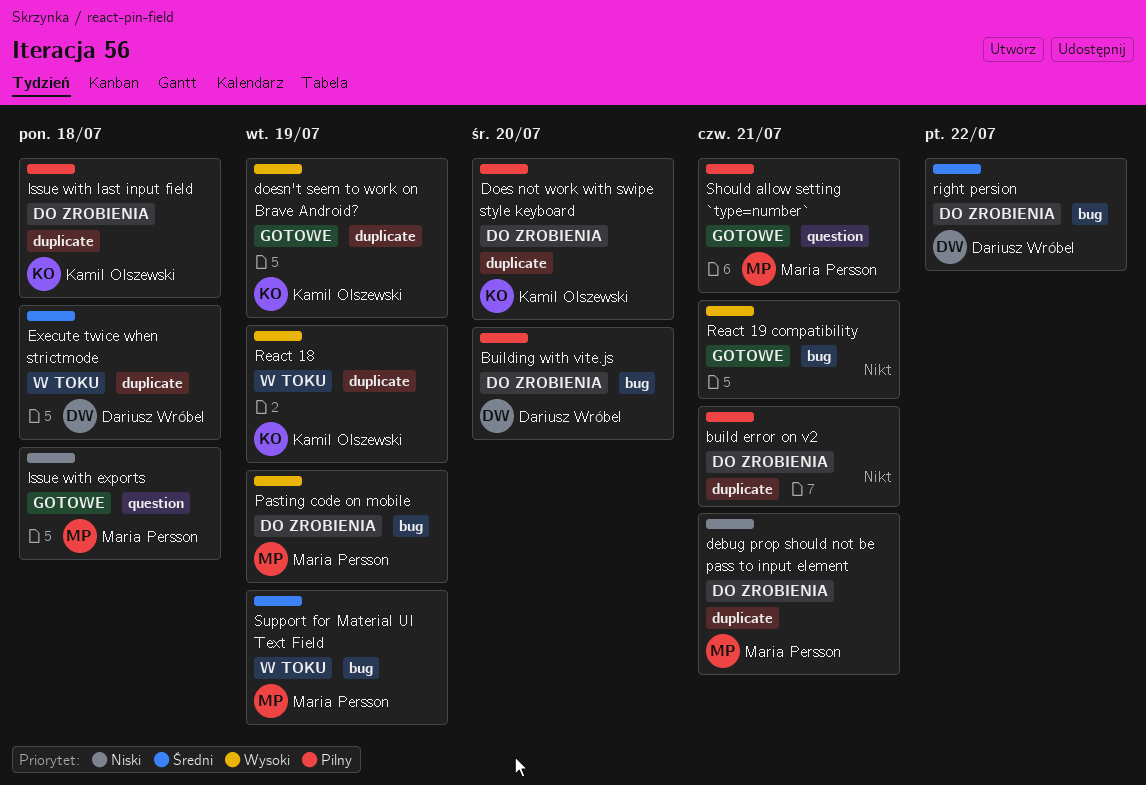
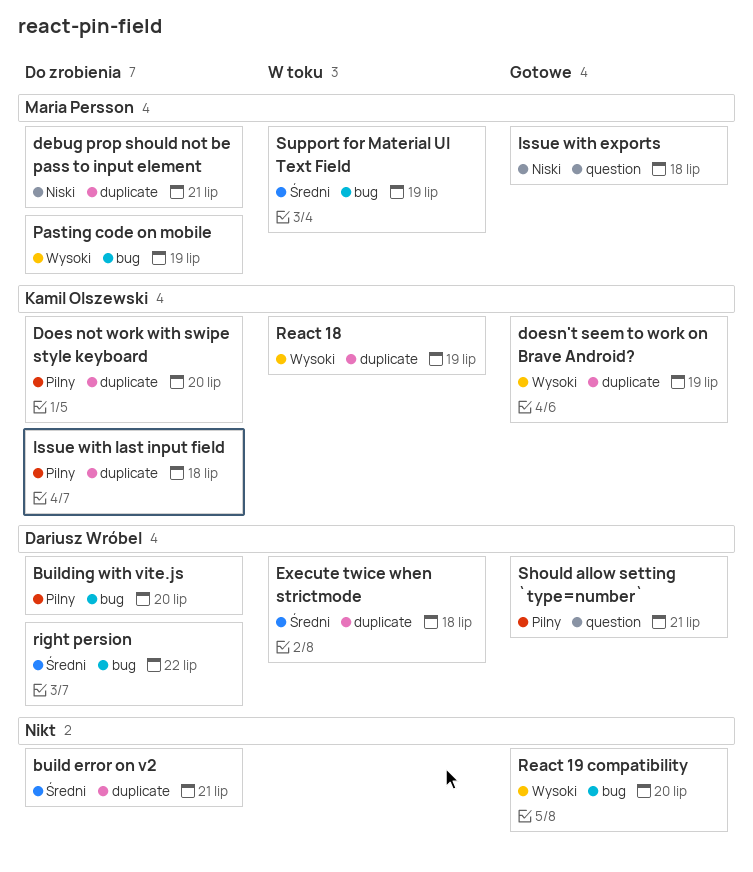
build error on v2, priority: Pilny -> Średni
React 19 compatibility, due: Jul 21 -> Jul 20
Should allow setting `type=number`, owner: Maria Persson -> Dariusz Wróbel

